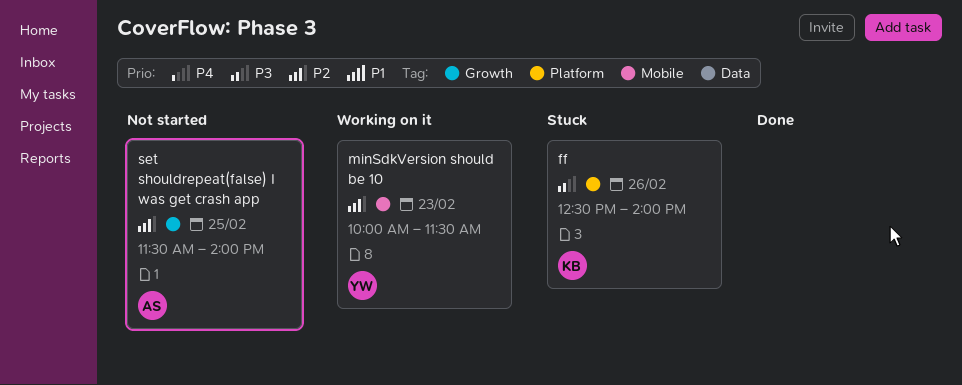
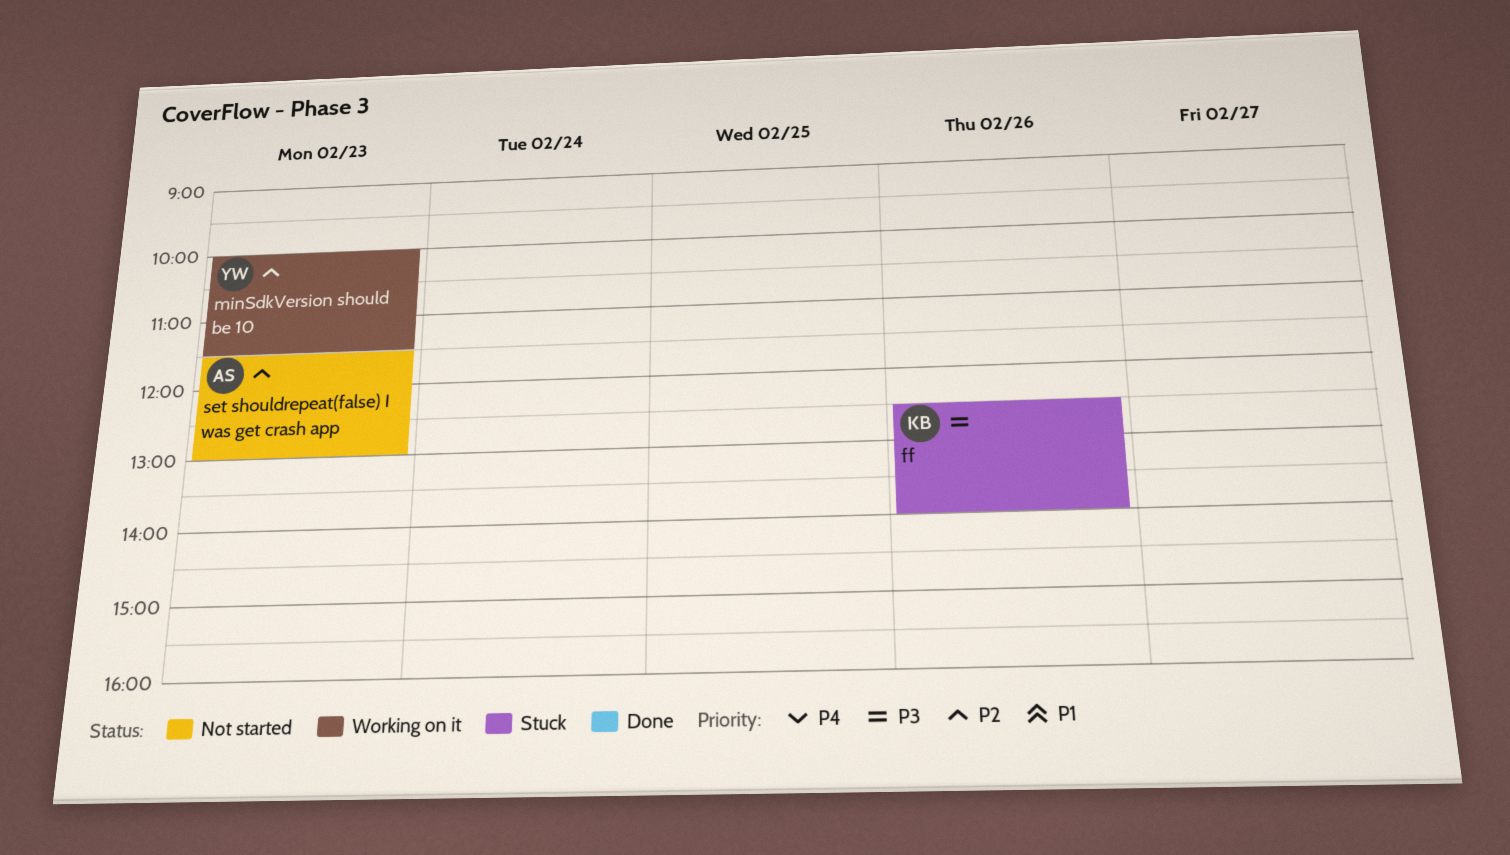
set shouldrepeat(false) I was get crash app, day: Feb 25 -> Feb 23
set shouldrepeat(false) I was get crash app, ends: 14:00 -> 13:00

